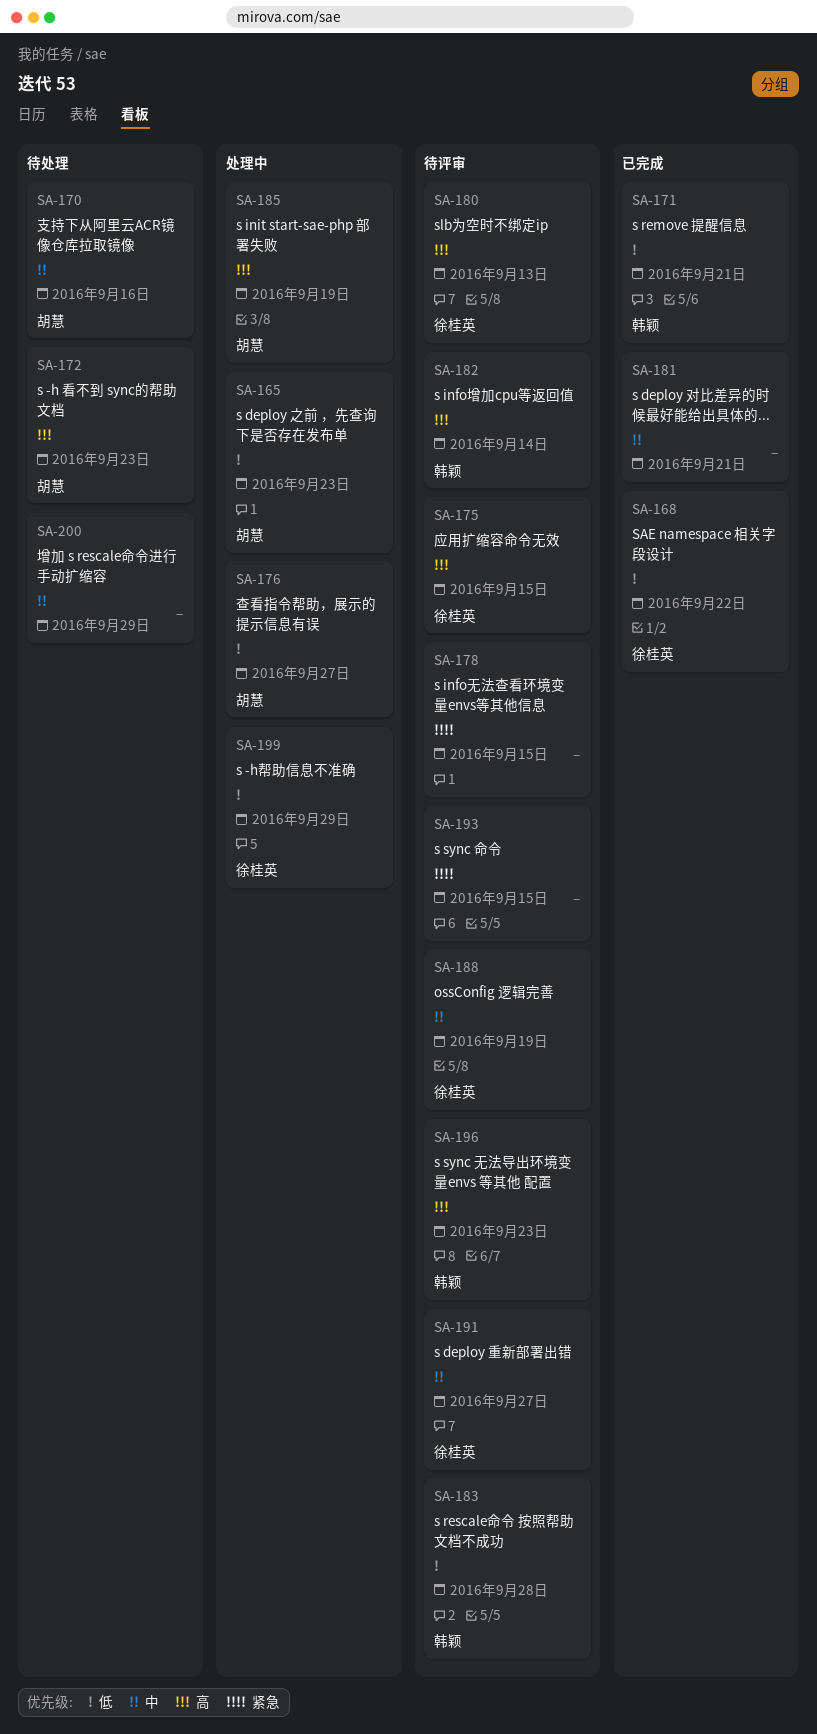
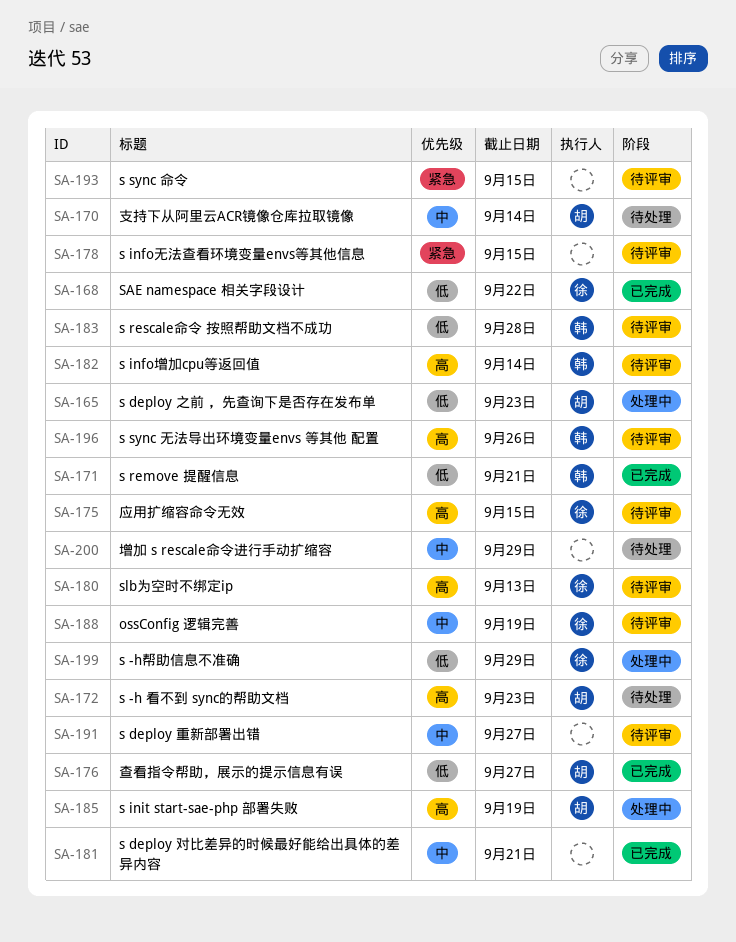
SA-170, due: Sep 16 -> Sep 14
SA-176, status: 处理中 -> 已完成
SA-191, owner: 徐桂英 -> none
SA-196, due: Sep 23 -> Sep 26

